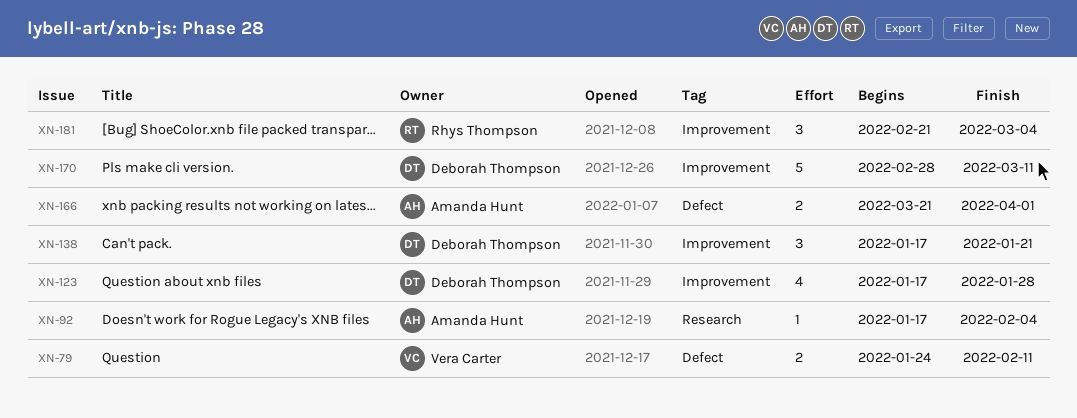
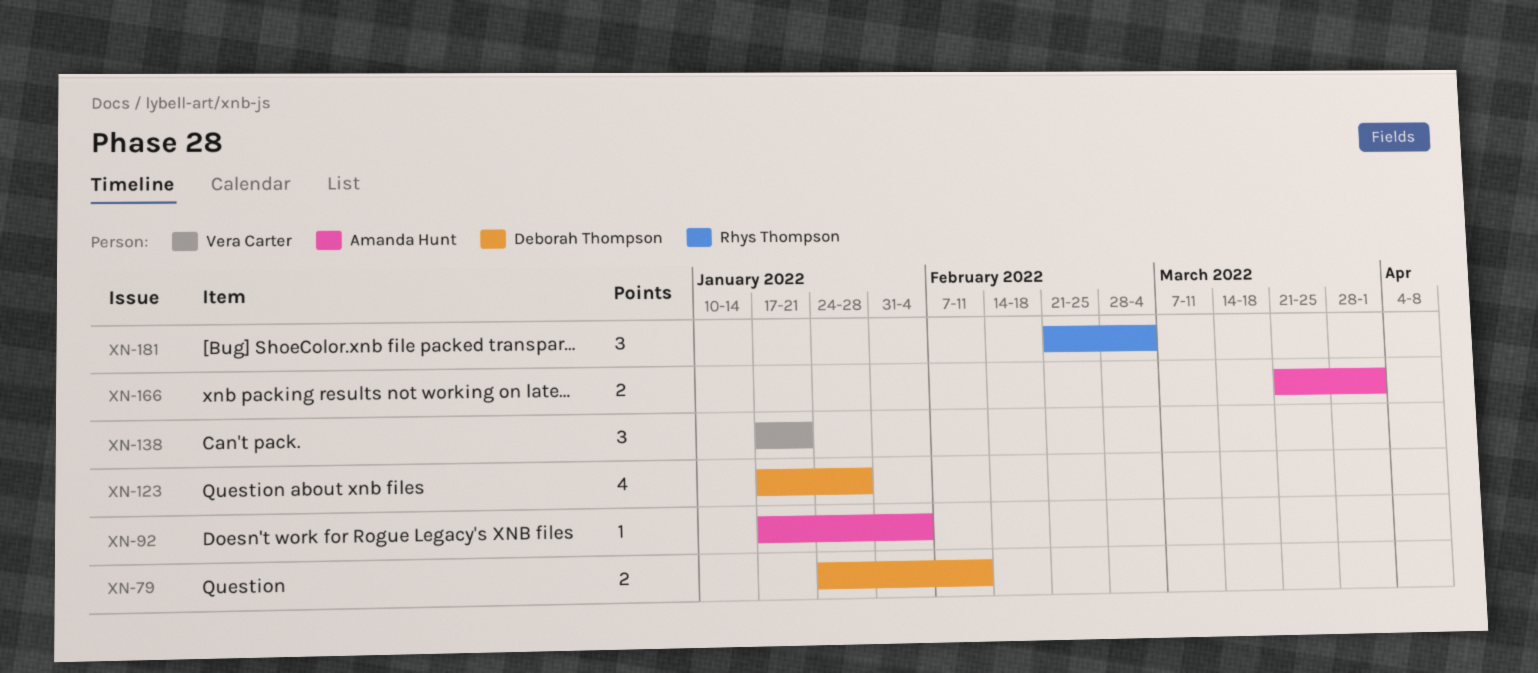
XN-79, owner: Vera Carter -> Deborah Thompson
XN-138, owner: Deborah Thompson -> Vera Carter
XN-170: present -> none

